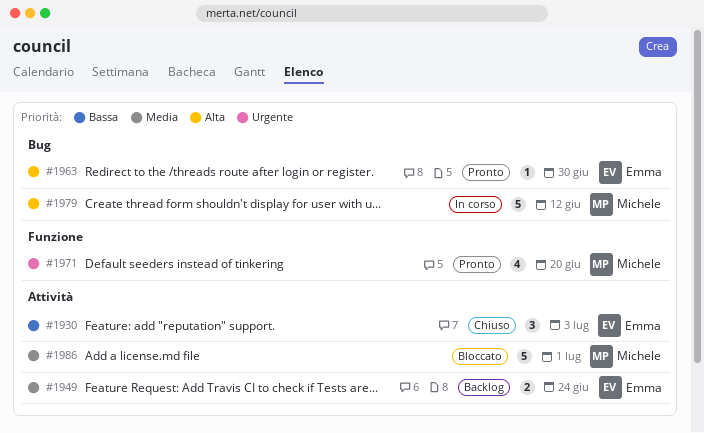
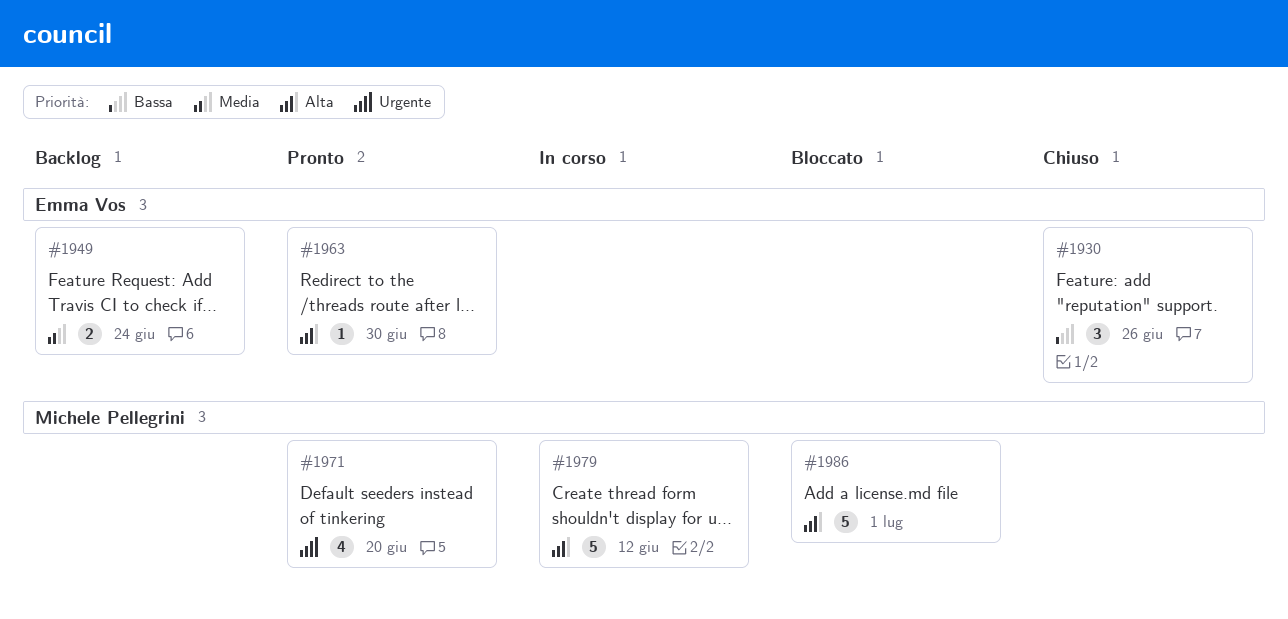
#1930, due: Jul 3 -> Jun 26
#1986, priority: Media -> Alta

